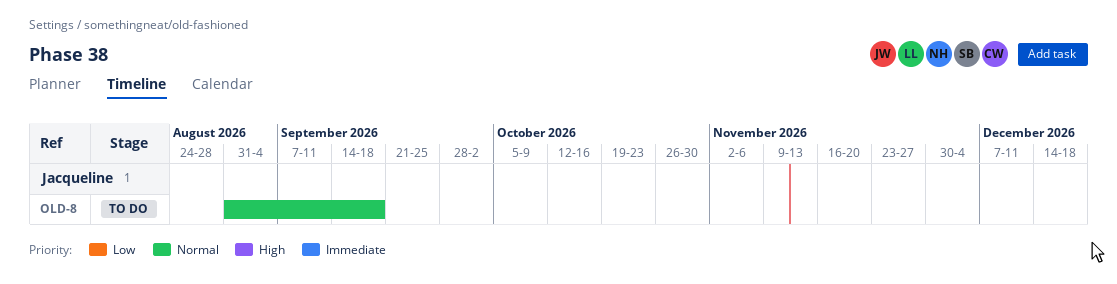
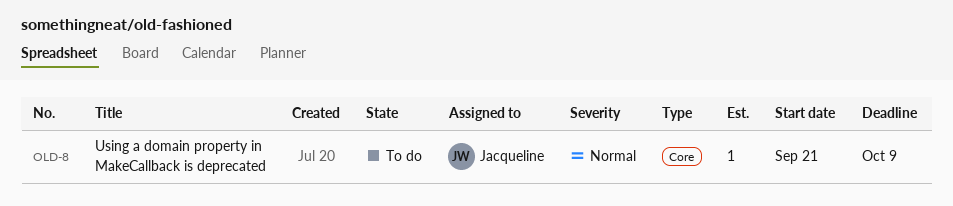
OLD-8, start: Aug 31 -> Sep 21
OLD-8, due: Sep 18 -> Oct 9

